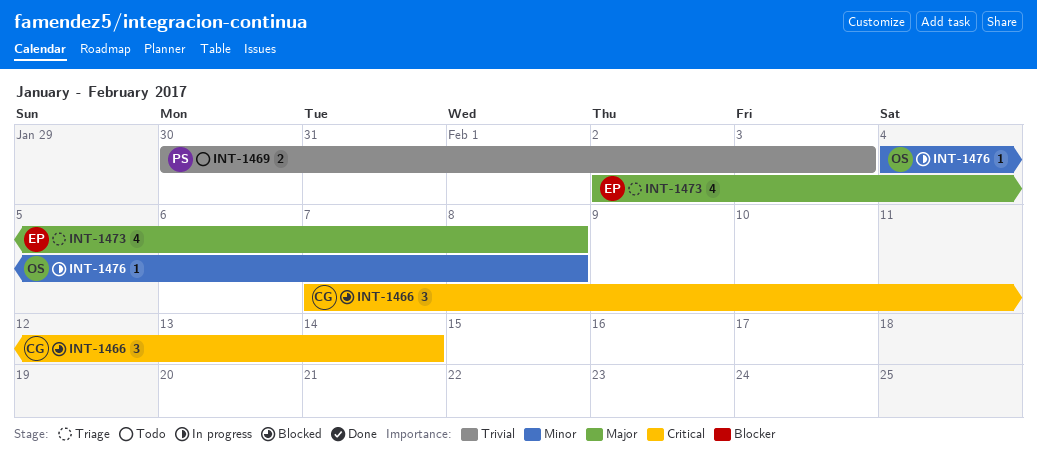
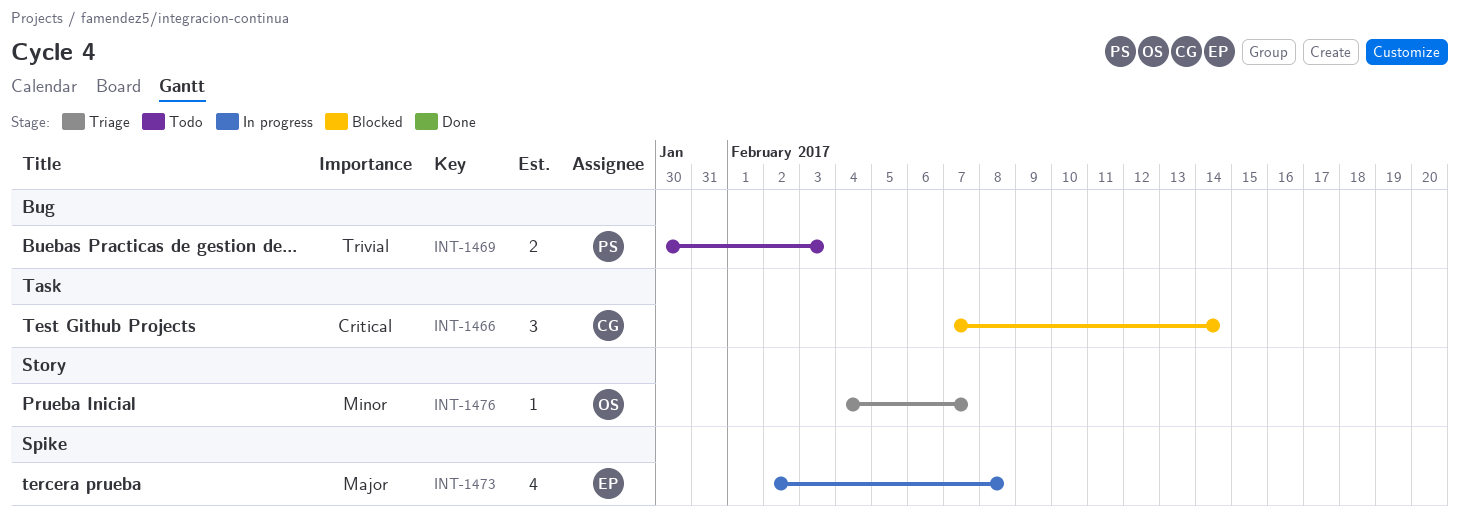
INT-1473, status: Triage -> In progress
INT-1476, status: In progress -> Triage
INT-1476, due: Feb 8 -> Feb 7

